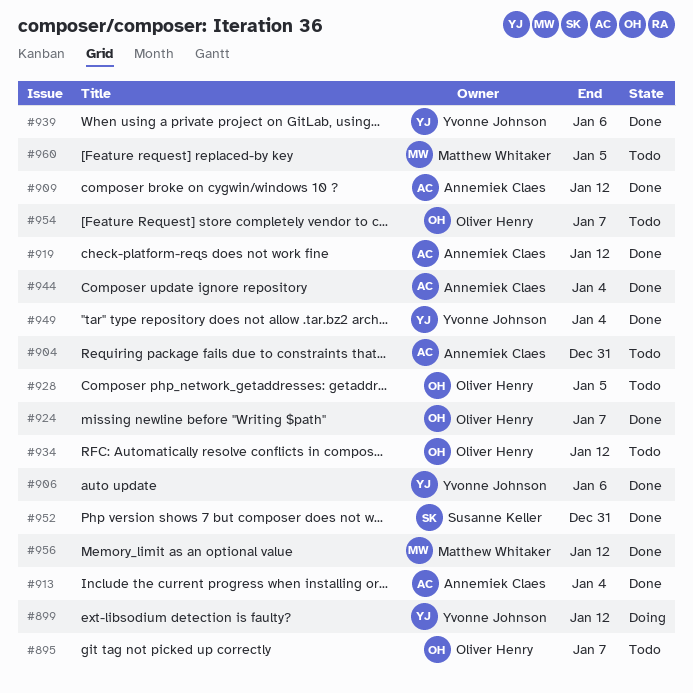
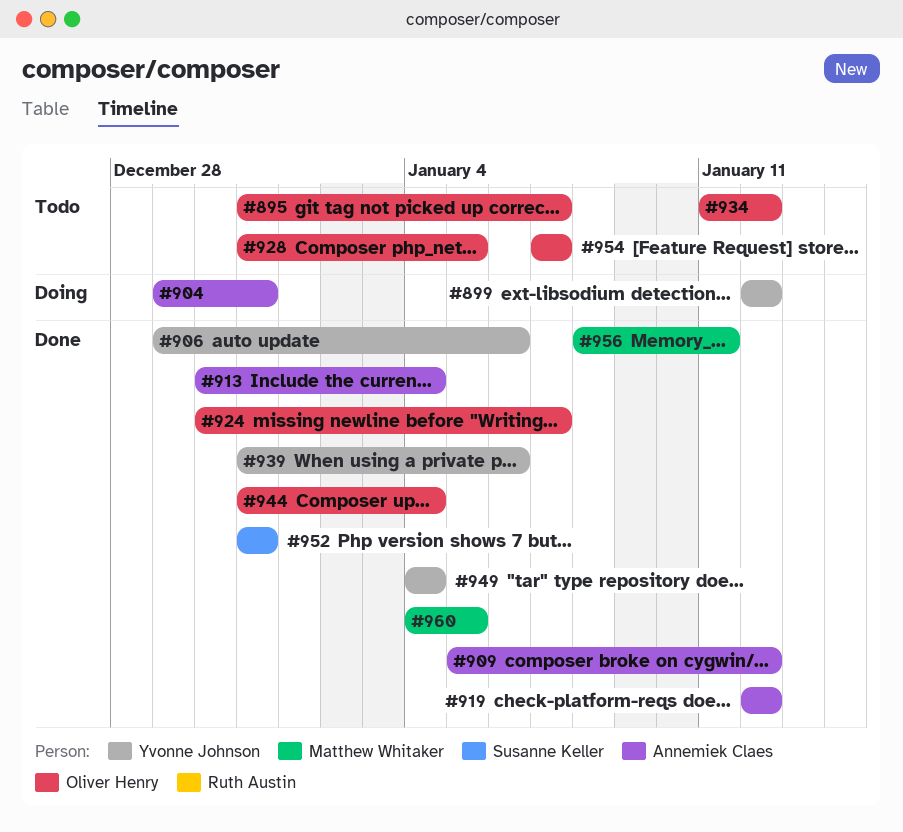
#904, status: Todo -> Doing
#944, owner: Annemiek Claes -> Oliver Henry
#956, due: Jan 12 -> Jan 11
#960, status: Todo -> Done

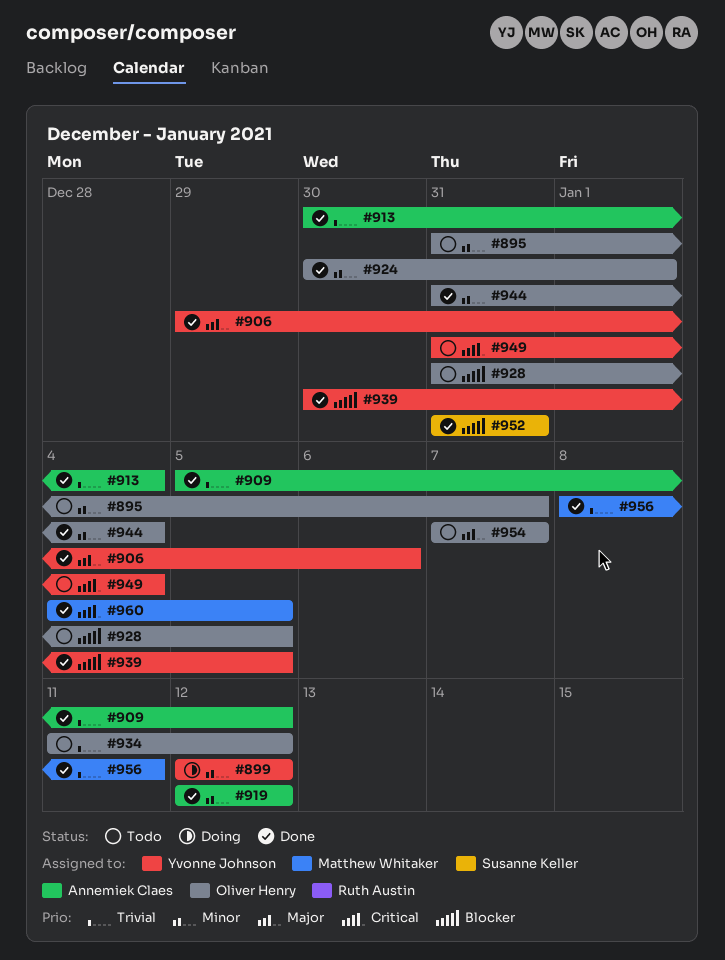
#904: present -> none
#924, due: Jan 7 -> Jan 1
#939, start: Dec 31 -> Dec 30
#939, due: Jan 6 -> Jan 5
#949, status: Done -> Todo
#949, start: Jan 4 -> Dec 31

